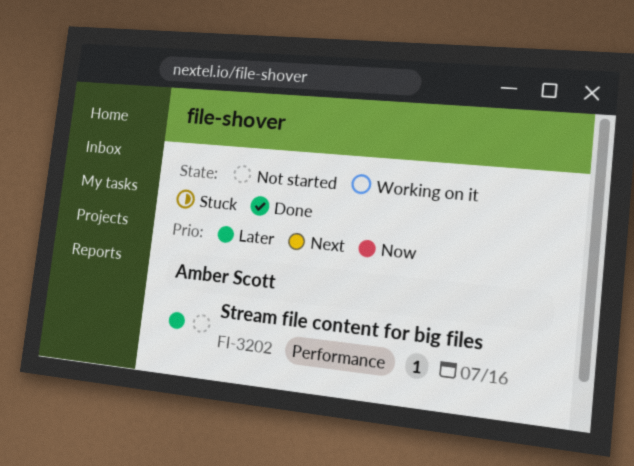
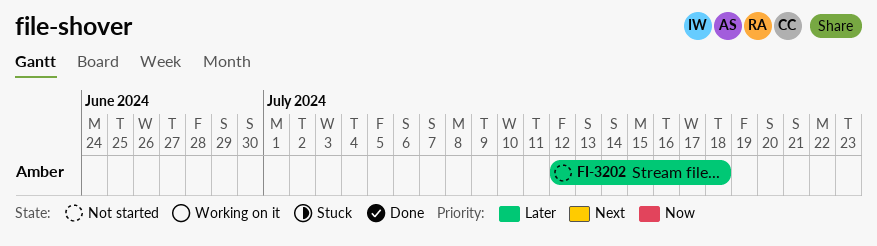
FI-3202, due: Jul 16 -> Jul 18

